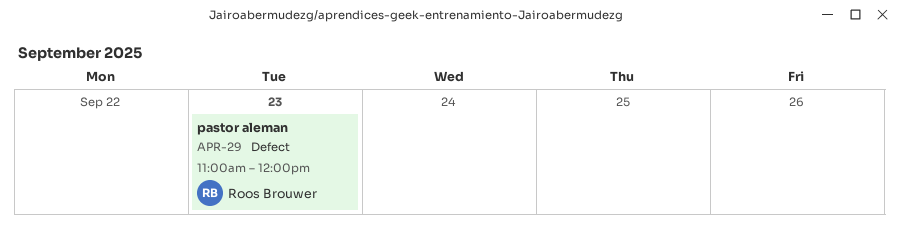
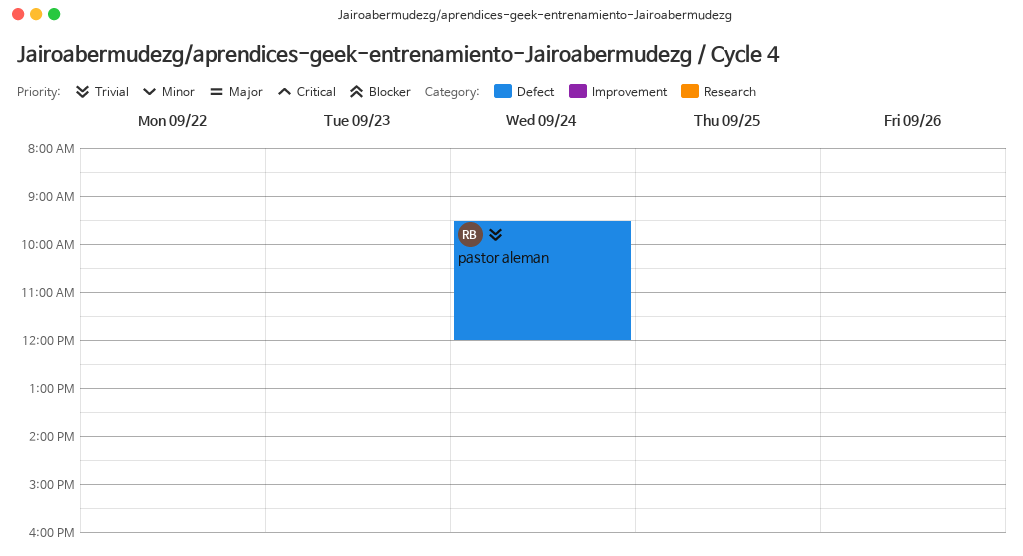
pastor aleman, day: Sep 23 -> Sep 24
pastor aleman, begins: 11:00 -> 09:30

